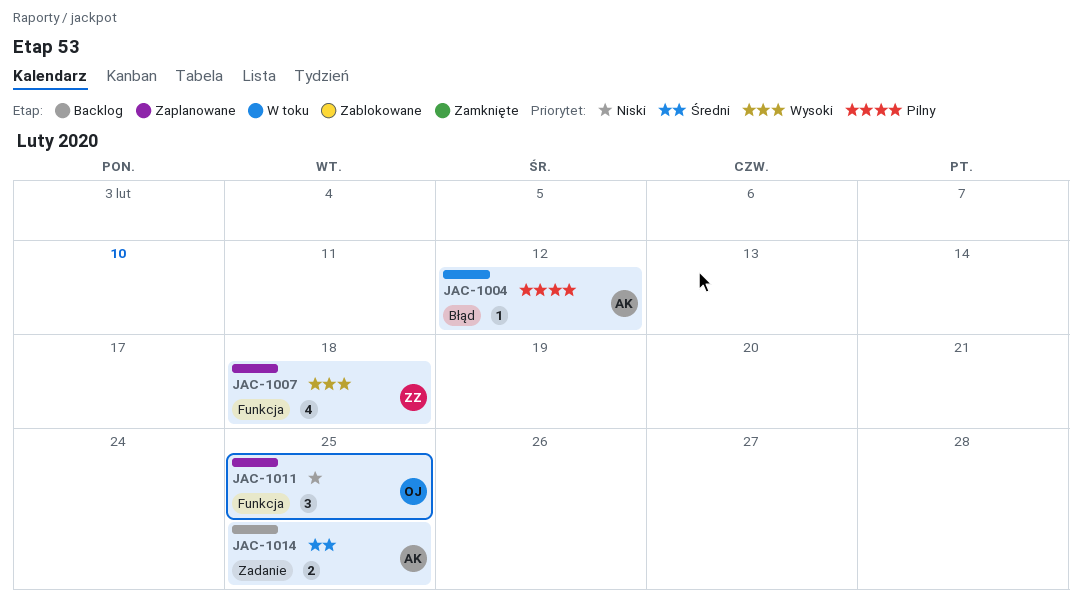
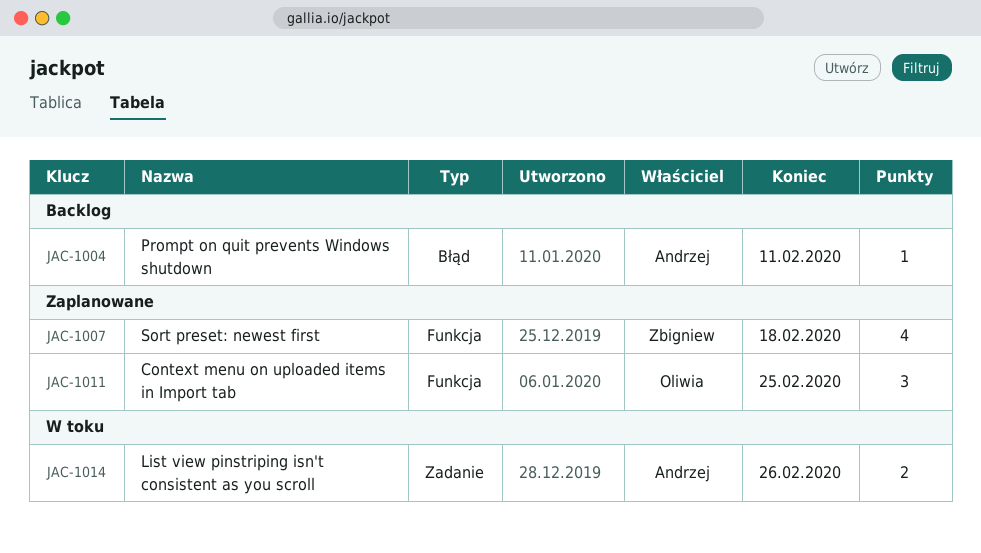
JAC-1004, status: W toku -> Backlog
JAC-1004, due: Feb 12 -> Feb 11
JAC-1014, status: Backlog -> W toku
JAC-1014, due: Feb 25 -> Feb 26

